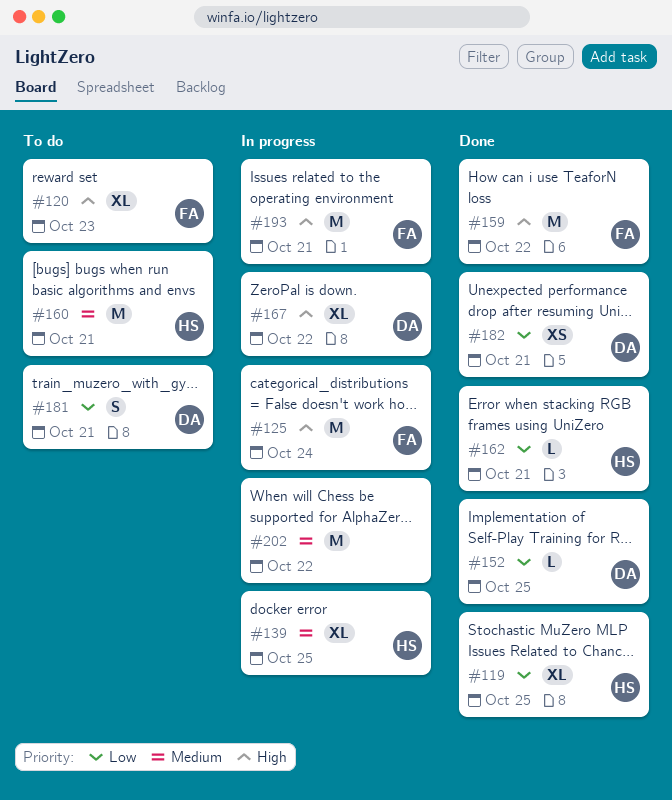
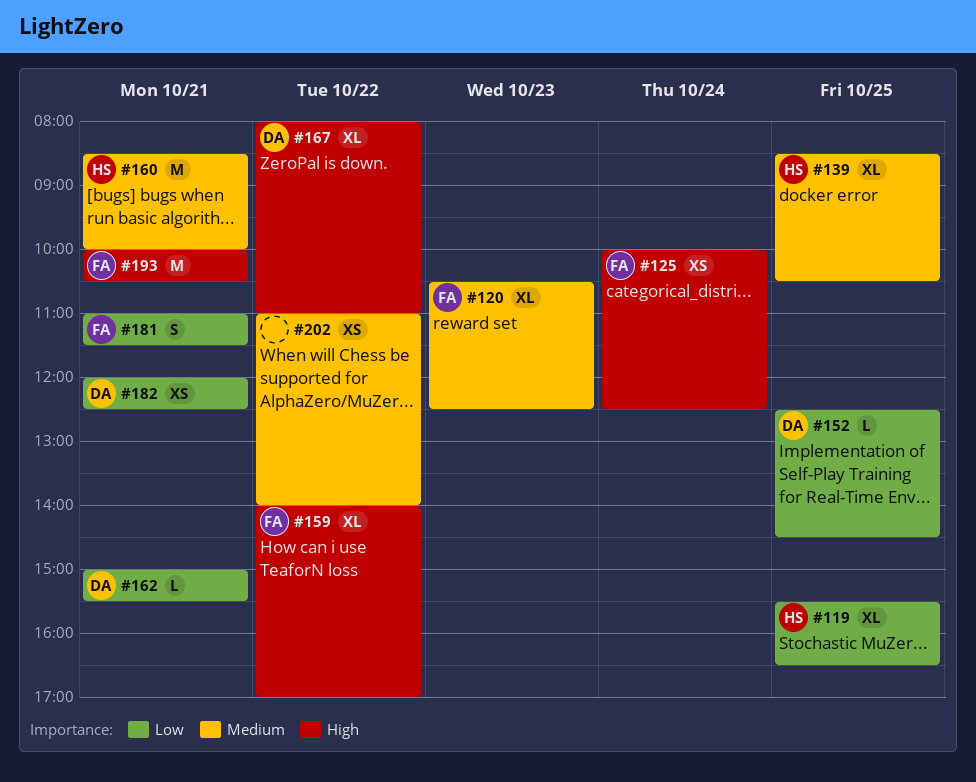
#120, priority: High -> Medium
#125, estimate: M -> XS
#159, estimate: M -> XL
#162, owner: HS -> DA
#181, owner: DA -> FA
#202, estimate: M -> XS

